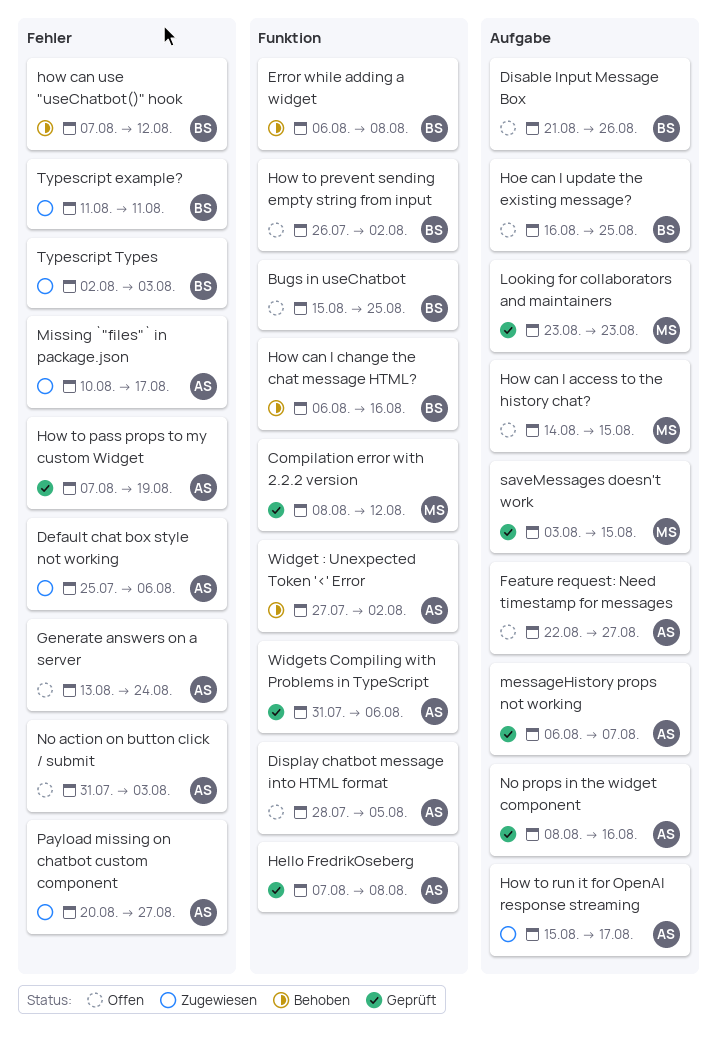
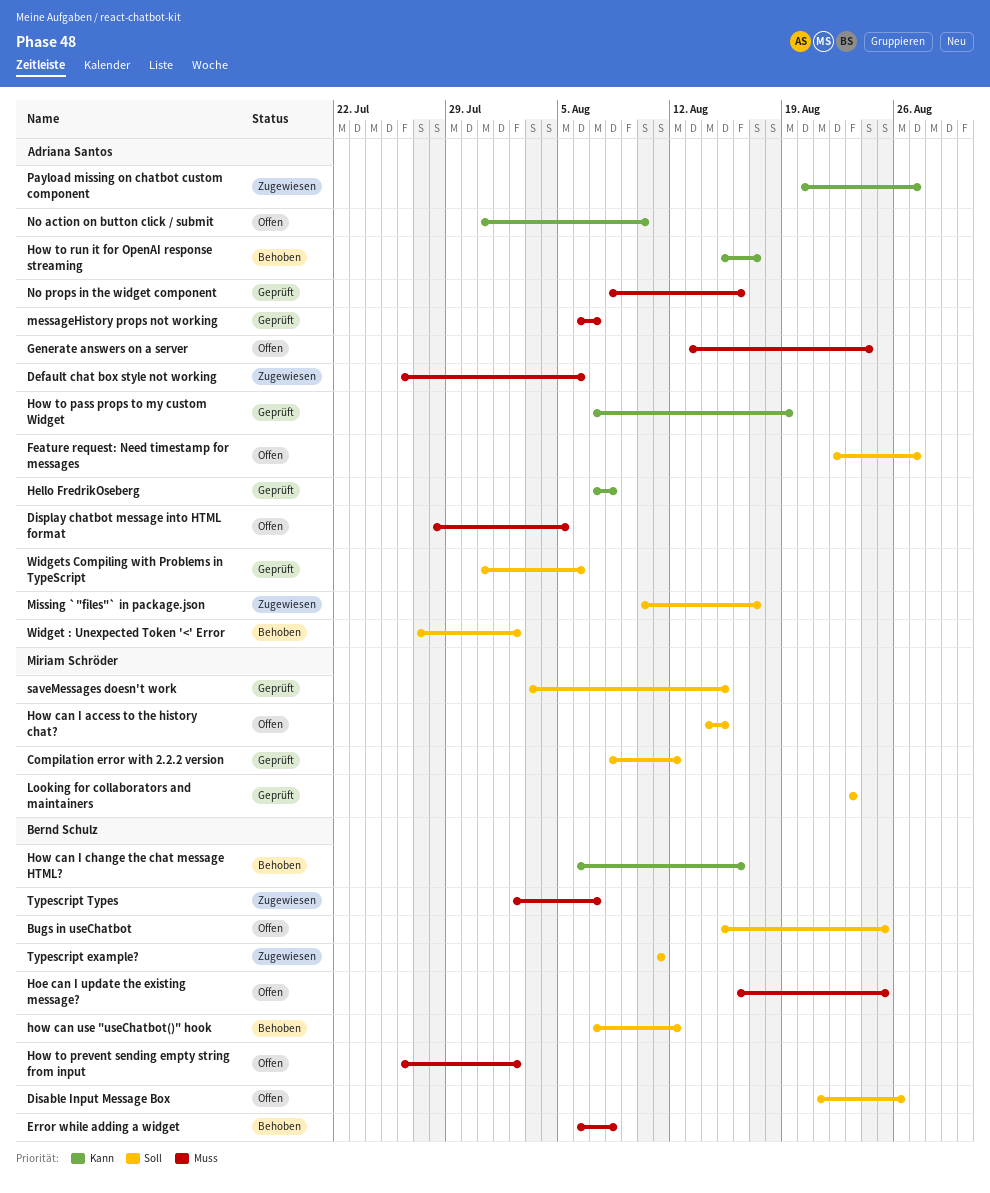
Default chat box style not working, start: Jul 25 -> Jul 26
How to run it for OpenAI response streaming, status: Zugewiesen -> Behoben
No action on button click / submit, due: Aug 3 -> Aug 10
Typescript Types, due: Aug 3 -> Aug 7

